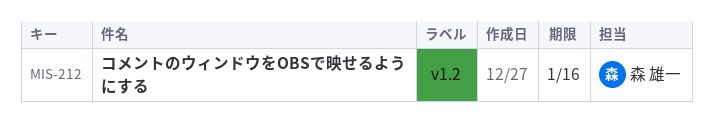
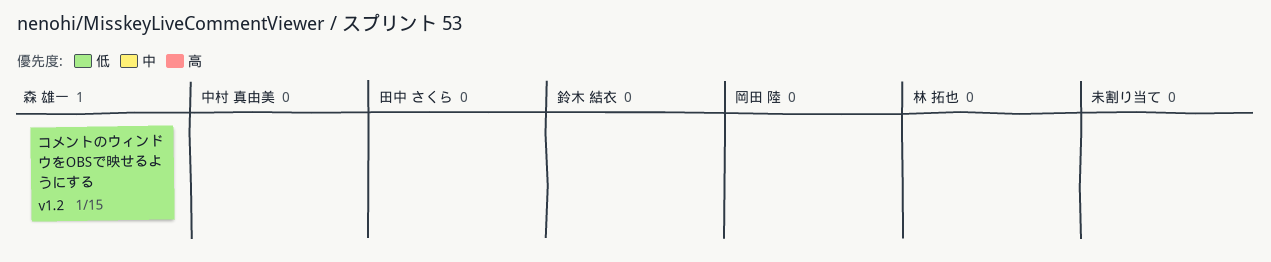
コメントのウィンドウをOBSで映せるようにする, due: Jan 16 -> Jan 15

